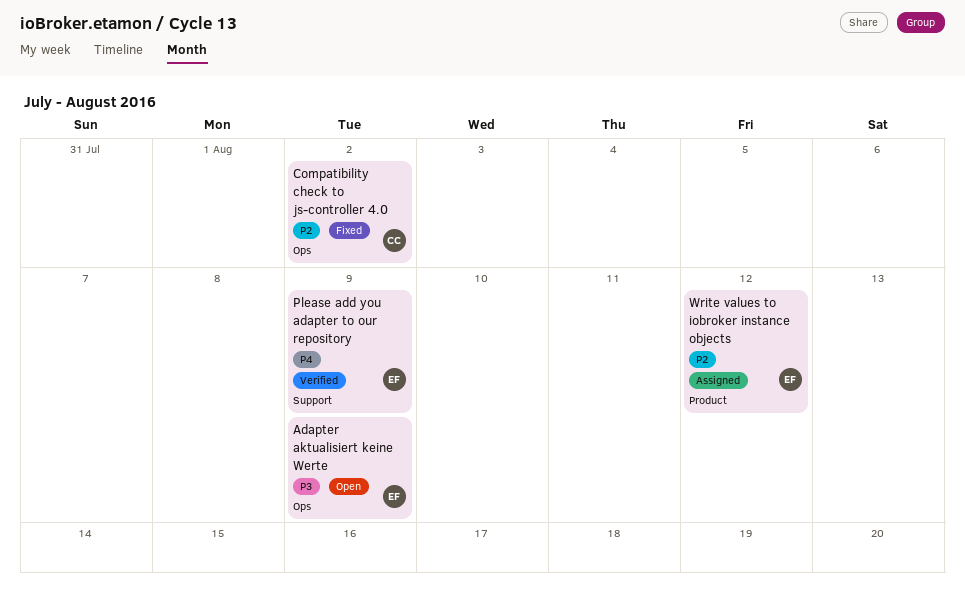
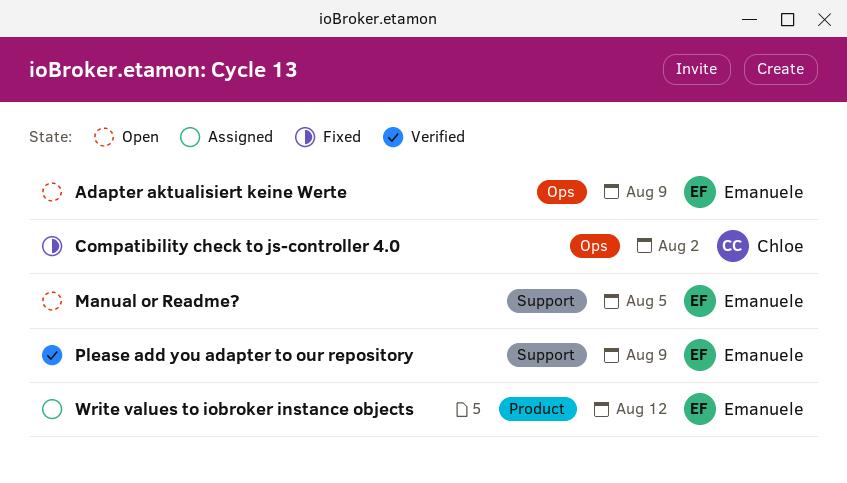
Manual or Readme?: none -> present

